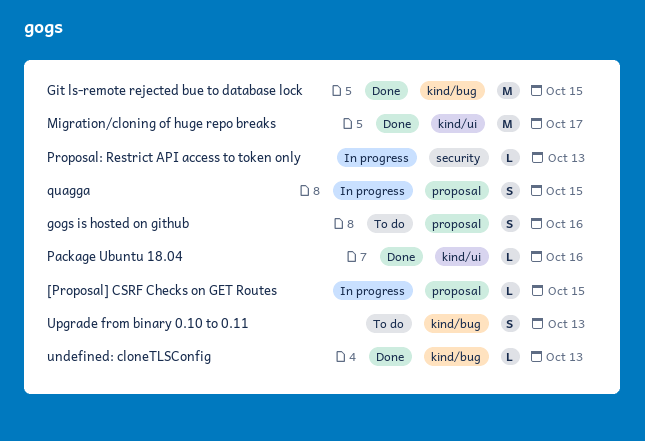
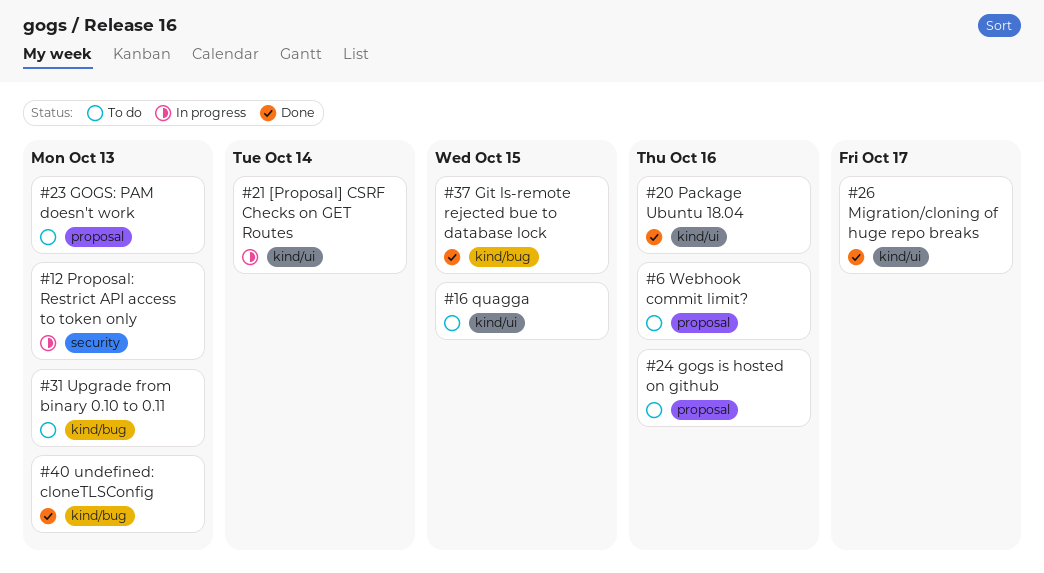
[Proposal] CSRF Checks on GET Routes, label: proposal -> kind/ui
[Proposal] CSRF Checks on GET Routes, due: Oct 15 -> Oct 14
GOGS: PAM doesn't work: none -> present
quagga, status: In progress -> To do
quagga, label: proposal -> kind/ui
Webhook commit limit?: none -> present

